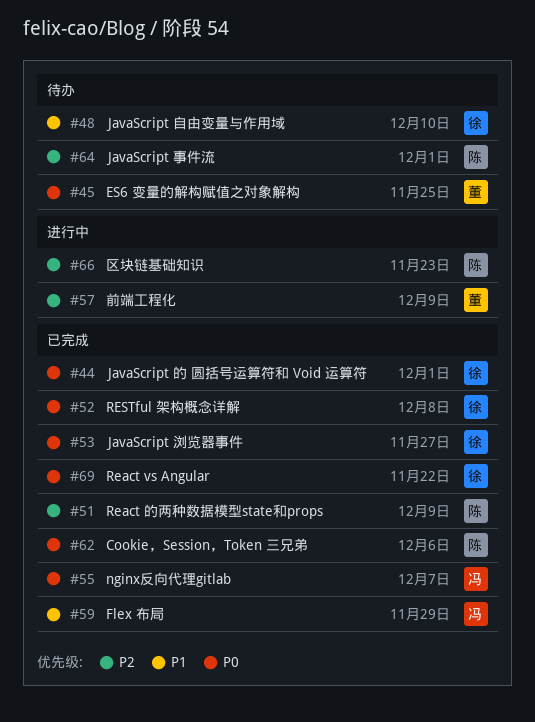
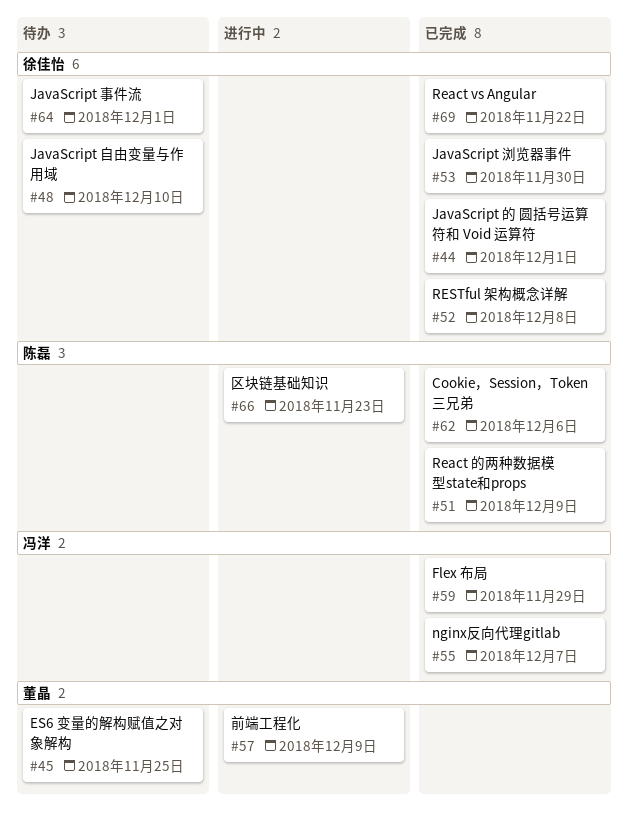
#53, due: Nov 27 -> Nov 30
#64, owner: 陈磊 -> 徐佳怡

